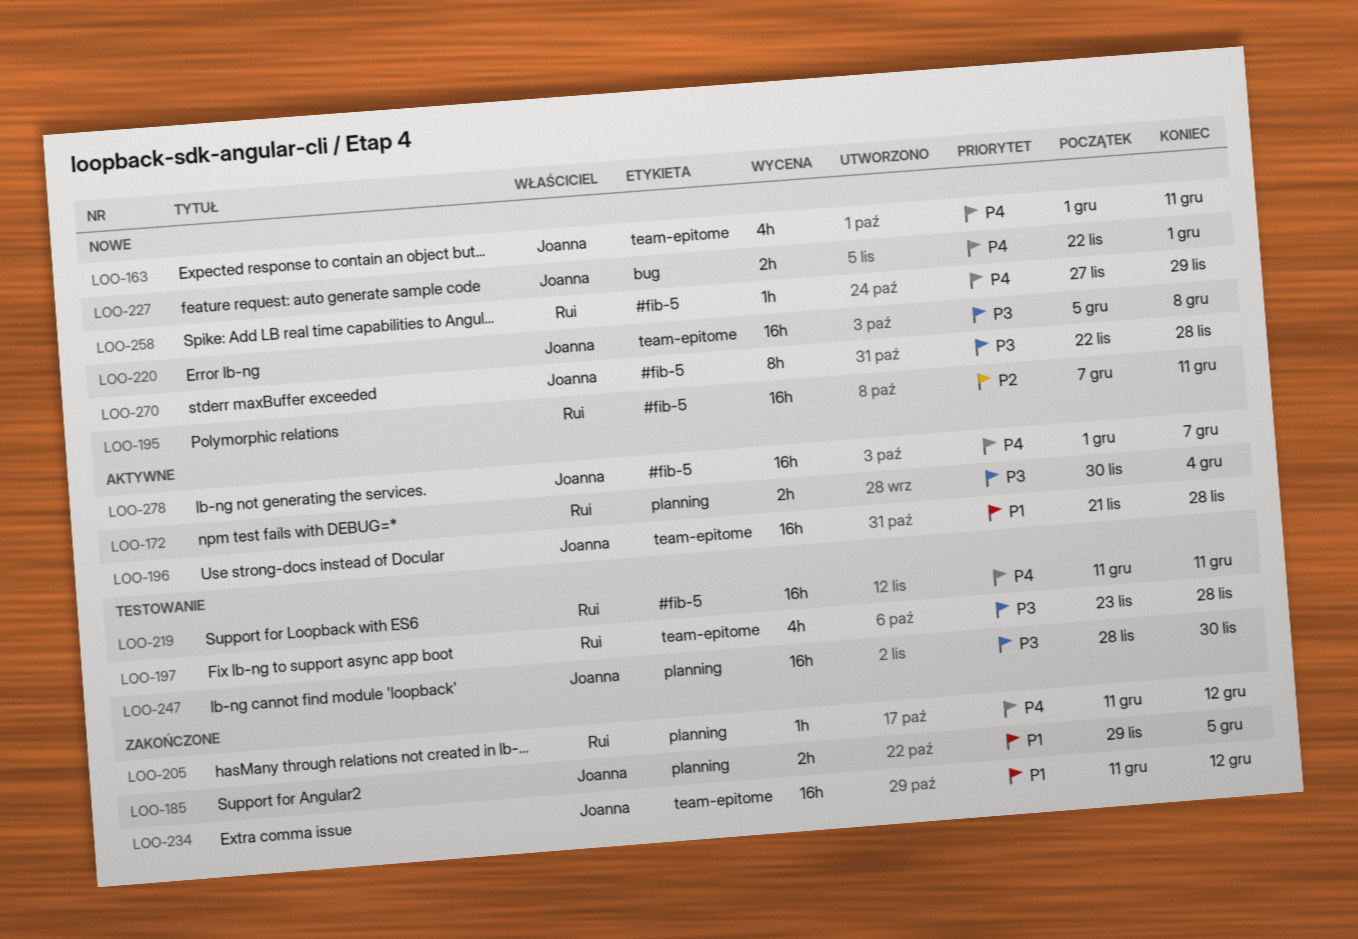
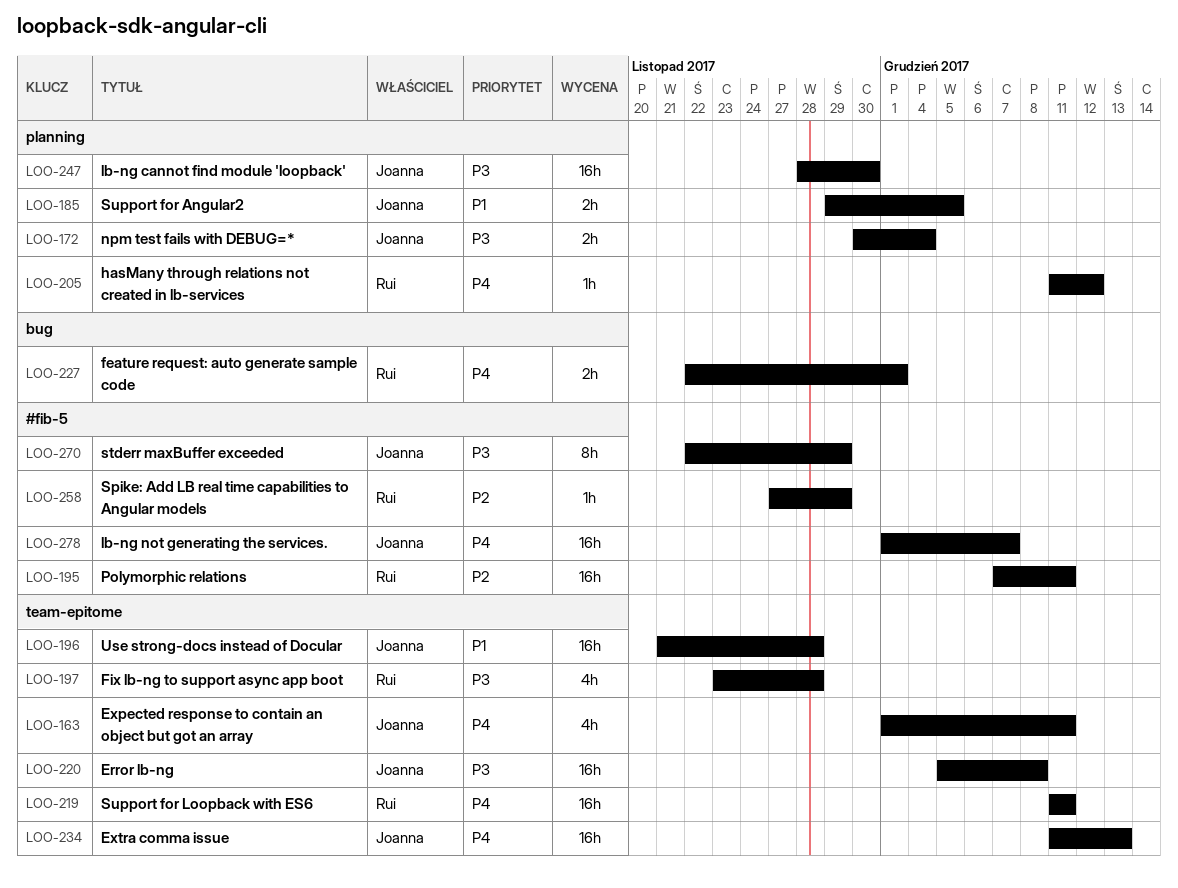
LOO-172, owner: Rui -> Joanna
LOO-219, label: #fib-5 -> team-epitome
LOO-227, owner: Joanna -> Rui
LOO-234, priority: P1 -> P4
LOO-234, due: Dec 12 -> Dec 13
LOO-258, priority: P4 -> P2
LOO-270, due: Nov 28 -> Nov 29

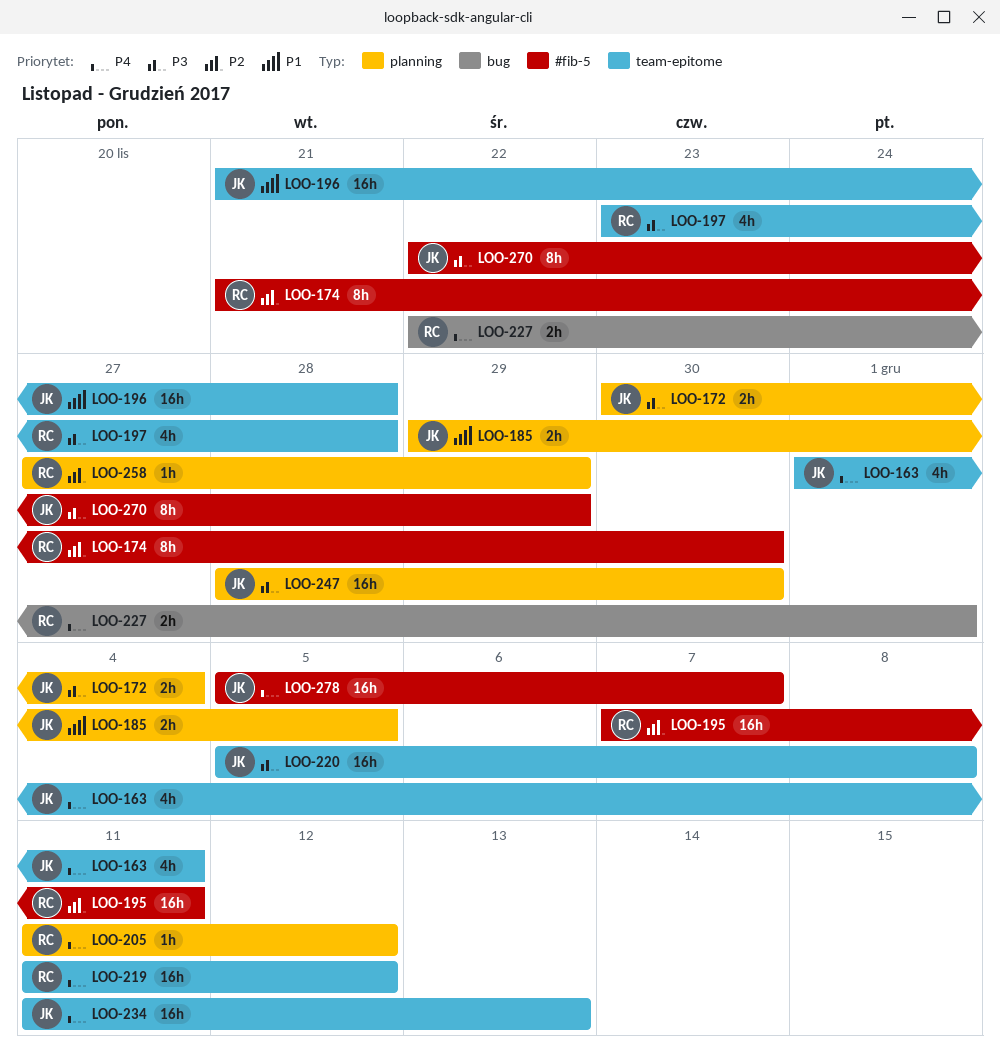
LOO-174: none -> present
LOO-219, due: Dec 11 -> Dec 12
LOO-258, label: #fib-5 -> planning
LOO-278, start: Dec 1 -> Dec 5

